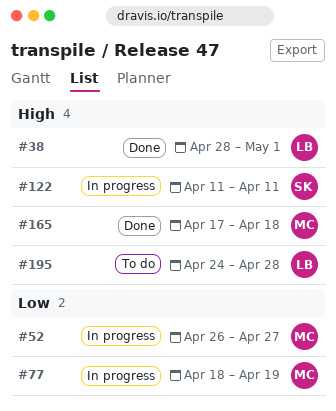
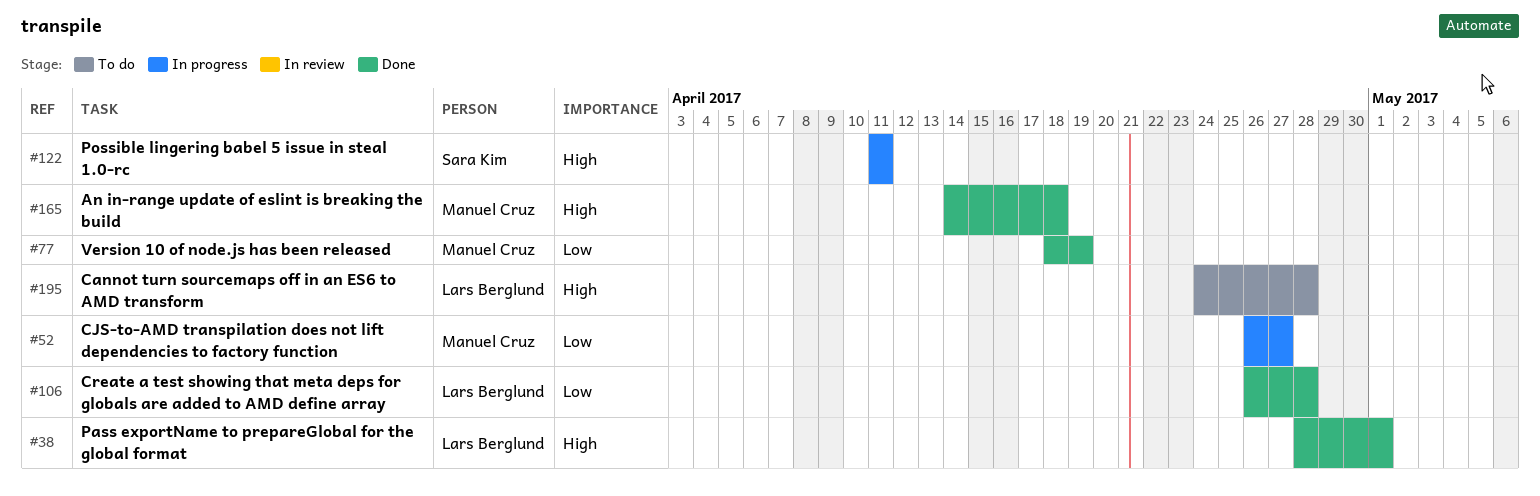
#77, status: In progress -> Done
#106: none -> present
#165, start: Apr 17 -> Apr 14

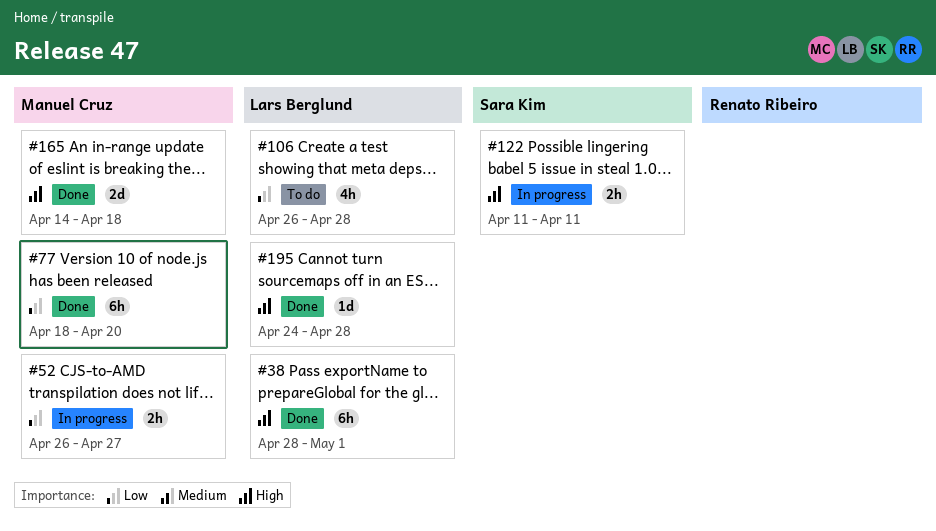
#77, due: Apr 19 -> Apr 20
#106, status: Done -> To do
#195, status: To do -> Done

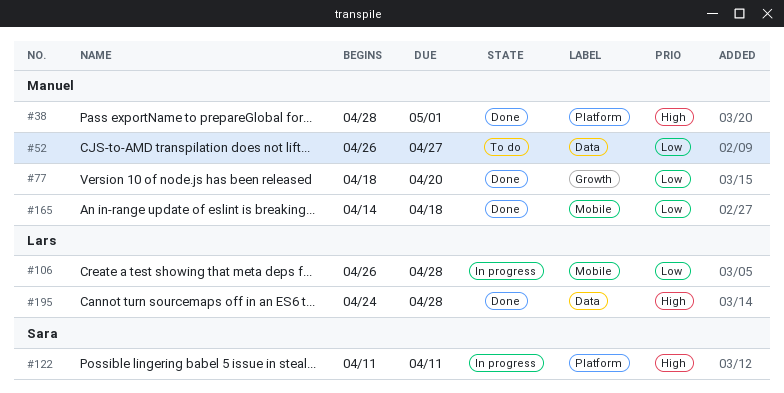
#38, owner: Lars Berglund -> Manuel Cruz
#52, status: In progress -> To do
#106, status: To do -> In progress
#165, priority: High -> Low

